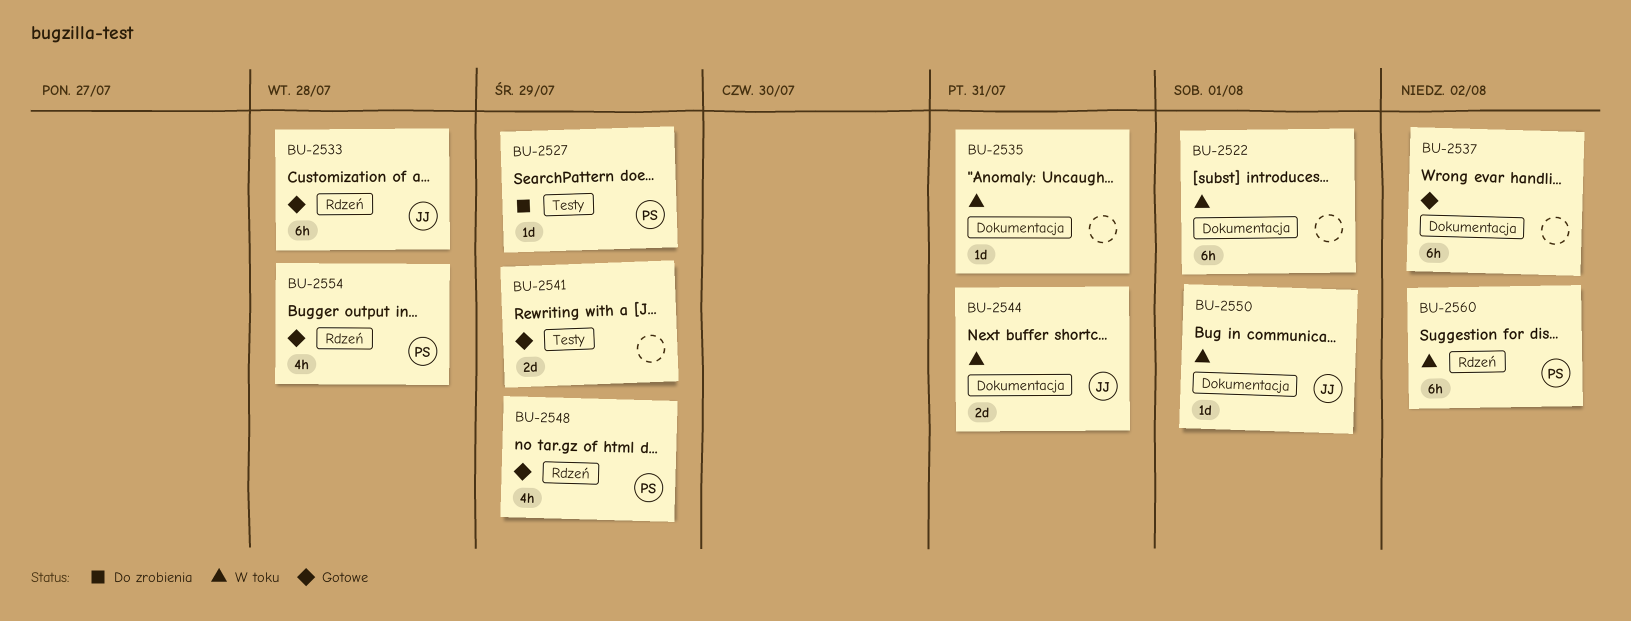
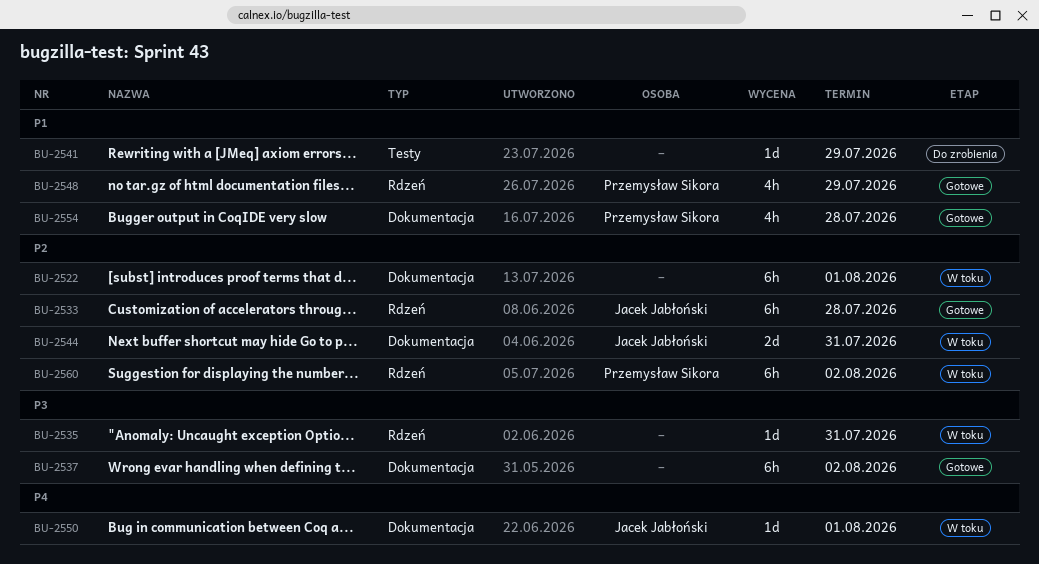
BU-2527: present -> none
BU-2535, label: Dokumentacja -> Rdzeń
BU-2541, status: Gotowe -> Do zrobienia
BU-2541, estimate: 2d -> 1d
BU-2554, label: Rdzeń -> Dokumentacja

